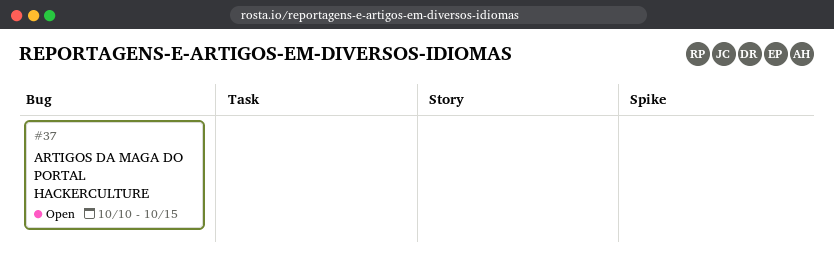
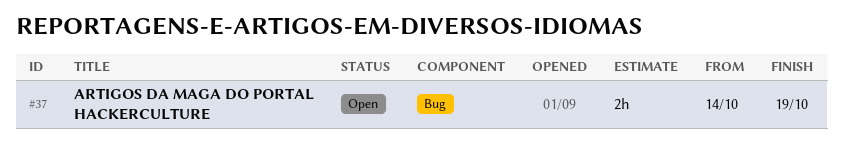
#37, start: Oct 10 -> Oct 14
#37, due: Oct 15 -> Oct 19

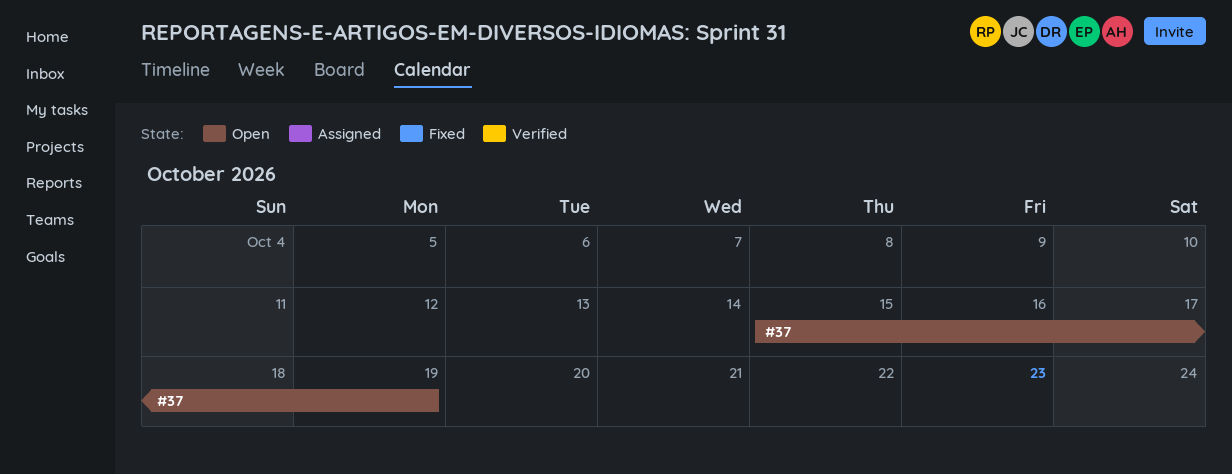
#37, start: Oct 14 -> Oct 15

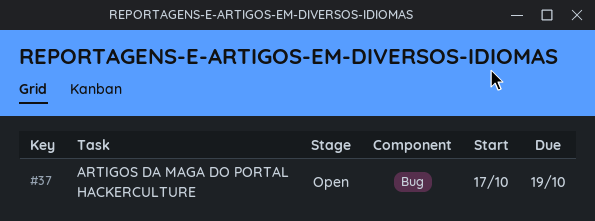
#37, start: Oct 15 -> Oct 17

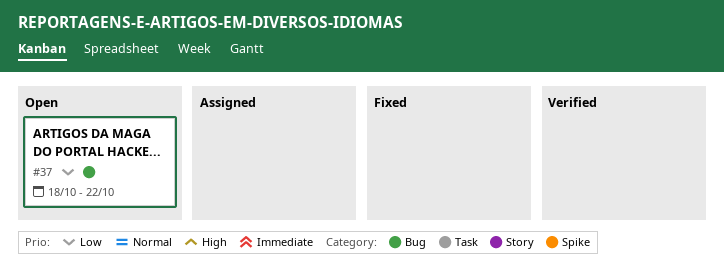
#37, start: Oct 17 -> Oct 18
#37, due: Oct 19 -> Oct 22

